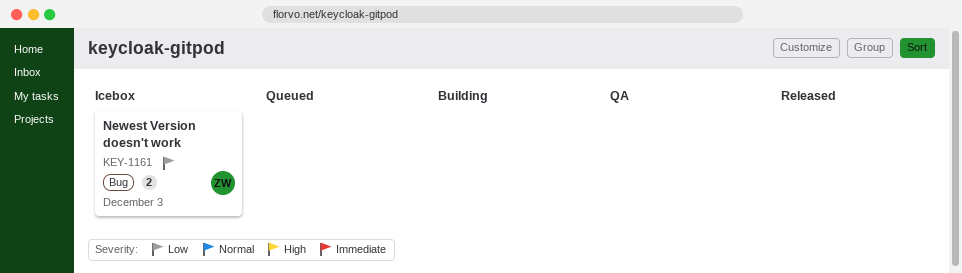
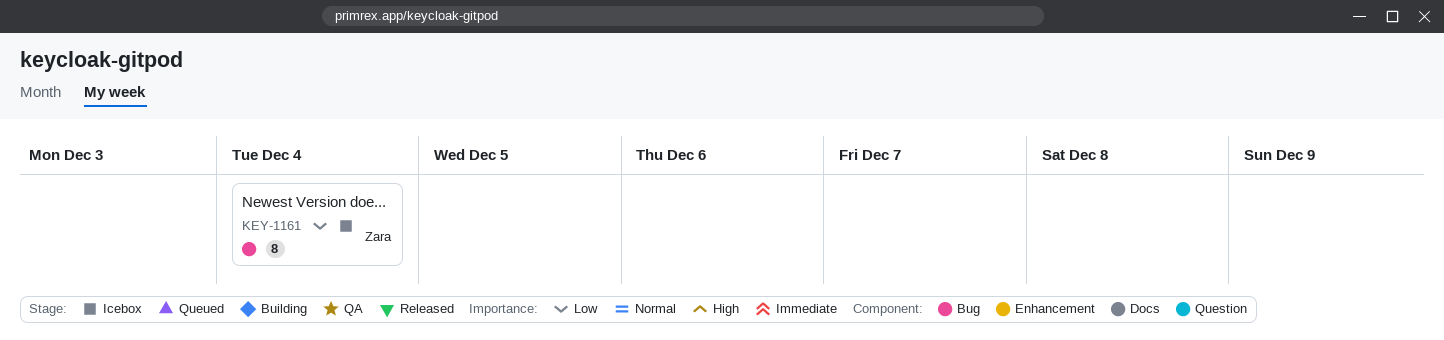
KEY-1161, estimate: 2 -> 8
KEY-1161, due: Dec 3 -> Dec 4

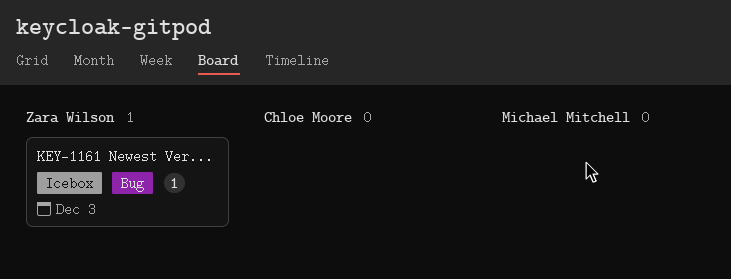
KEY-1161, estimate: 8 -> 1
KEY-1161, due: Dec 4 -> Dec 3

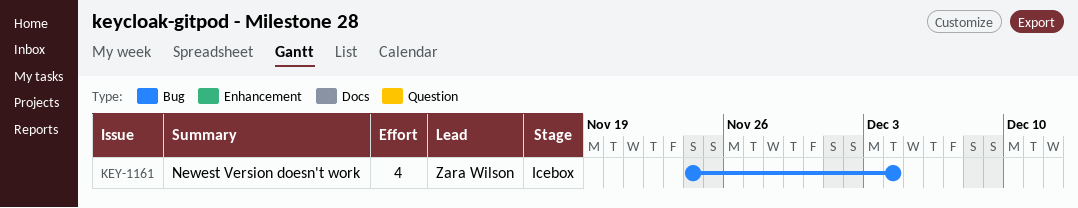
KEY-1161, estimate: 1 -> 4
KEY-1161, due: Dec 3 -> Dec 4

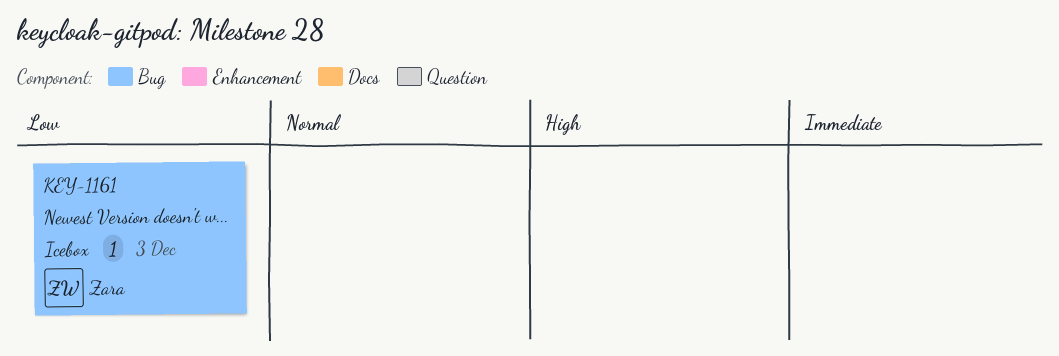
KEY-1161, estimate: 4 -> 1
KEY-1161, due: Dec 4 -> Dec 3

